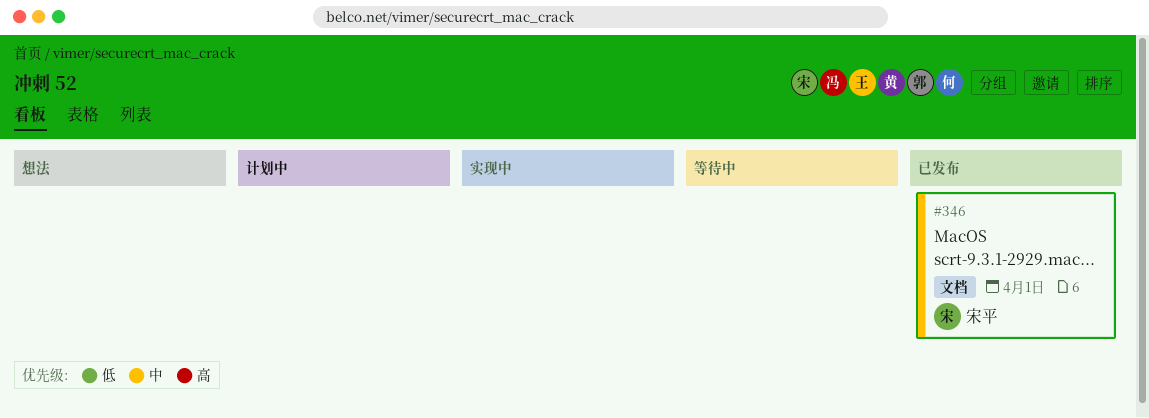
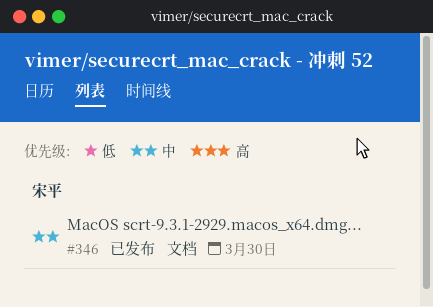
#346, due: Apr 1 -> Mar 30

